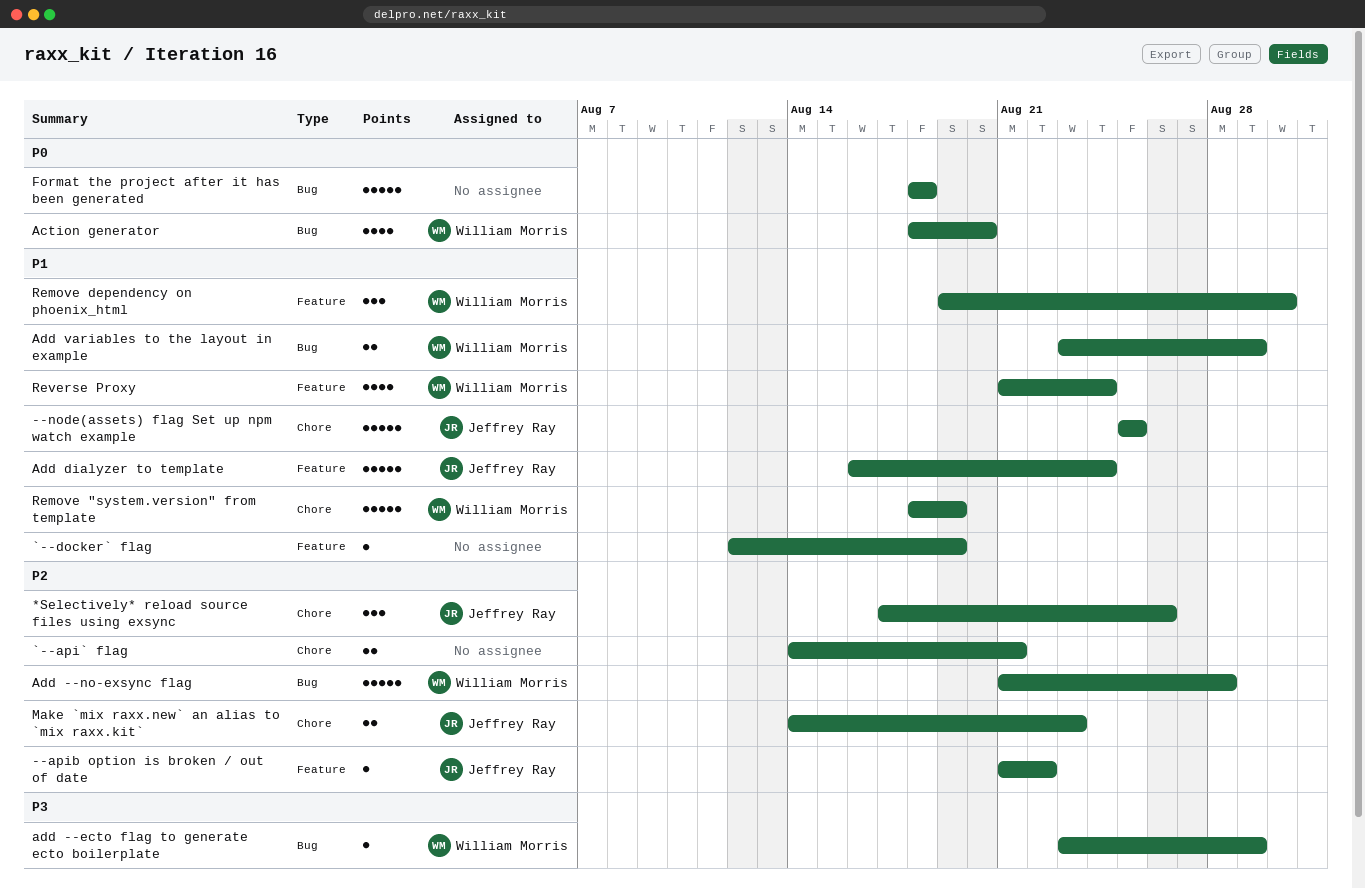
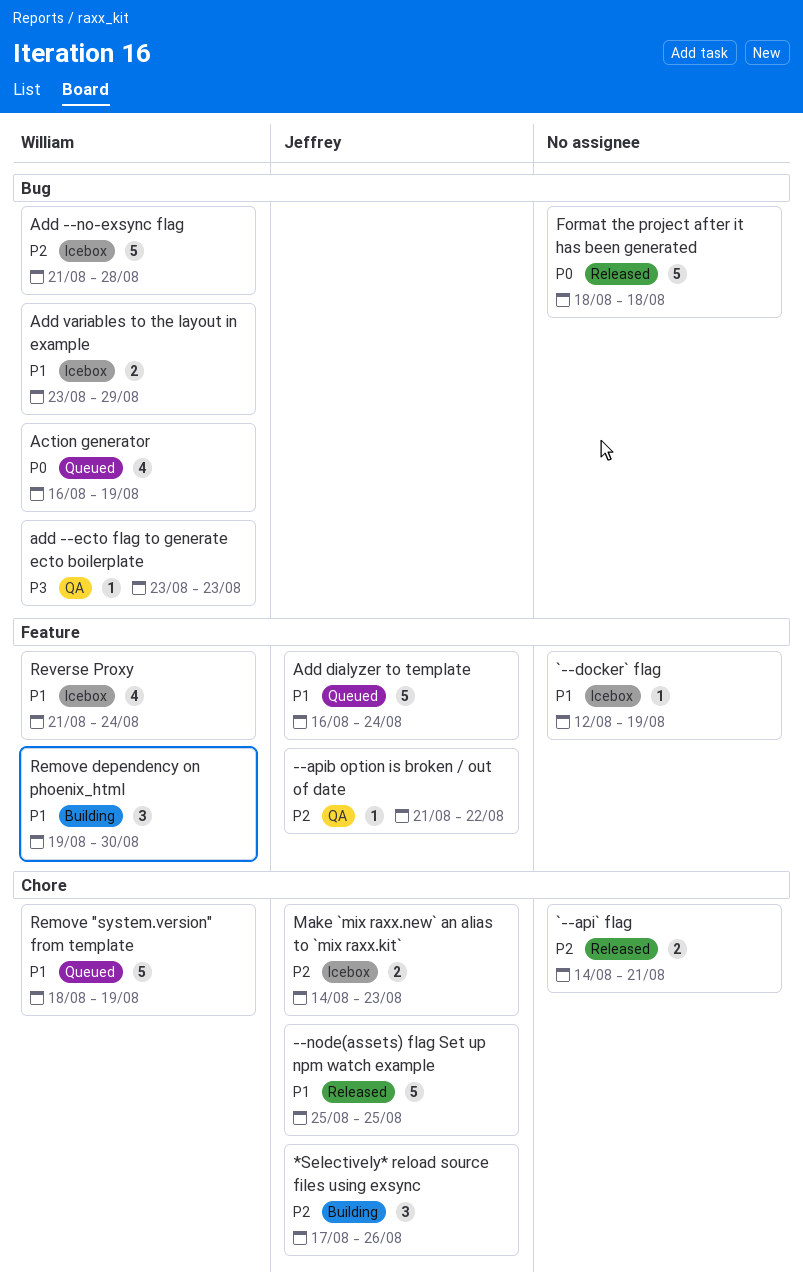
Action generator, start: Aug 18 -> Aug 16
Action generator, due: Aug 20 -> Aug 19
add --ecto flag to generate ecto boilerplate, due: Aug 29 -> Aug 23

